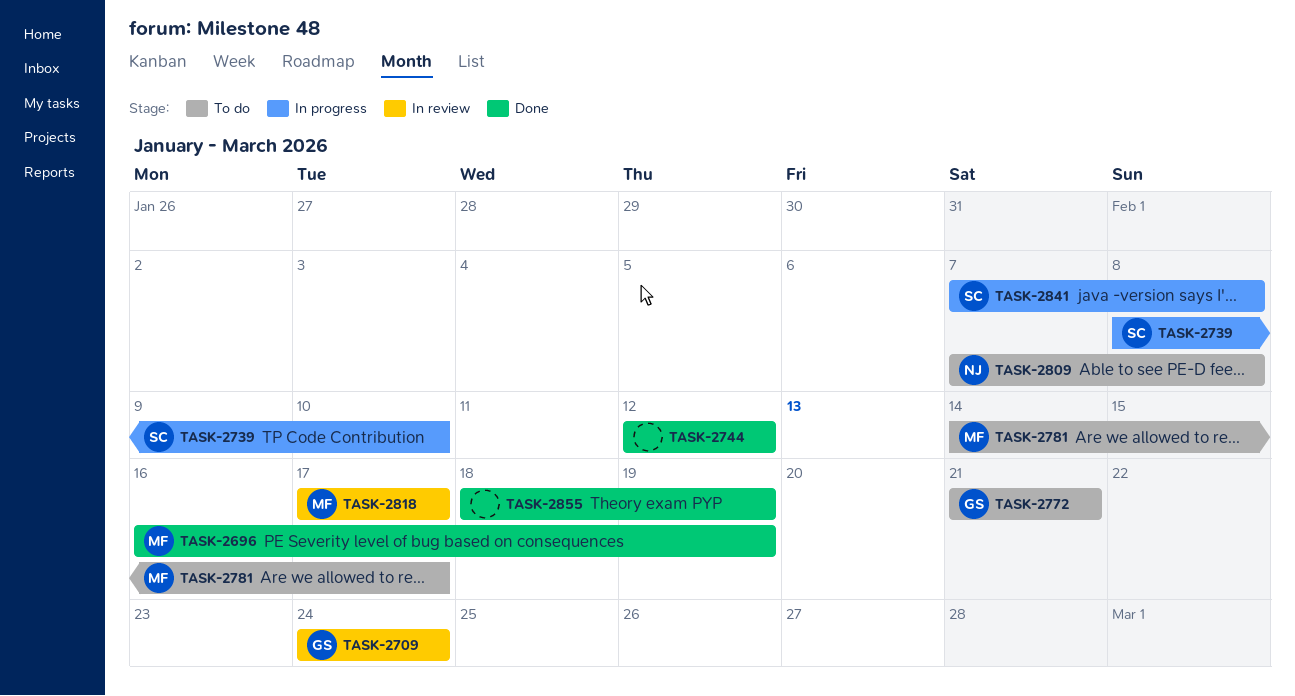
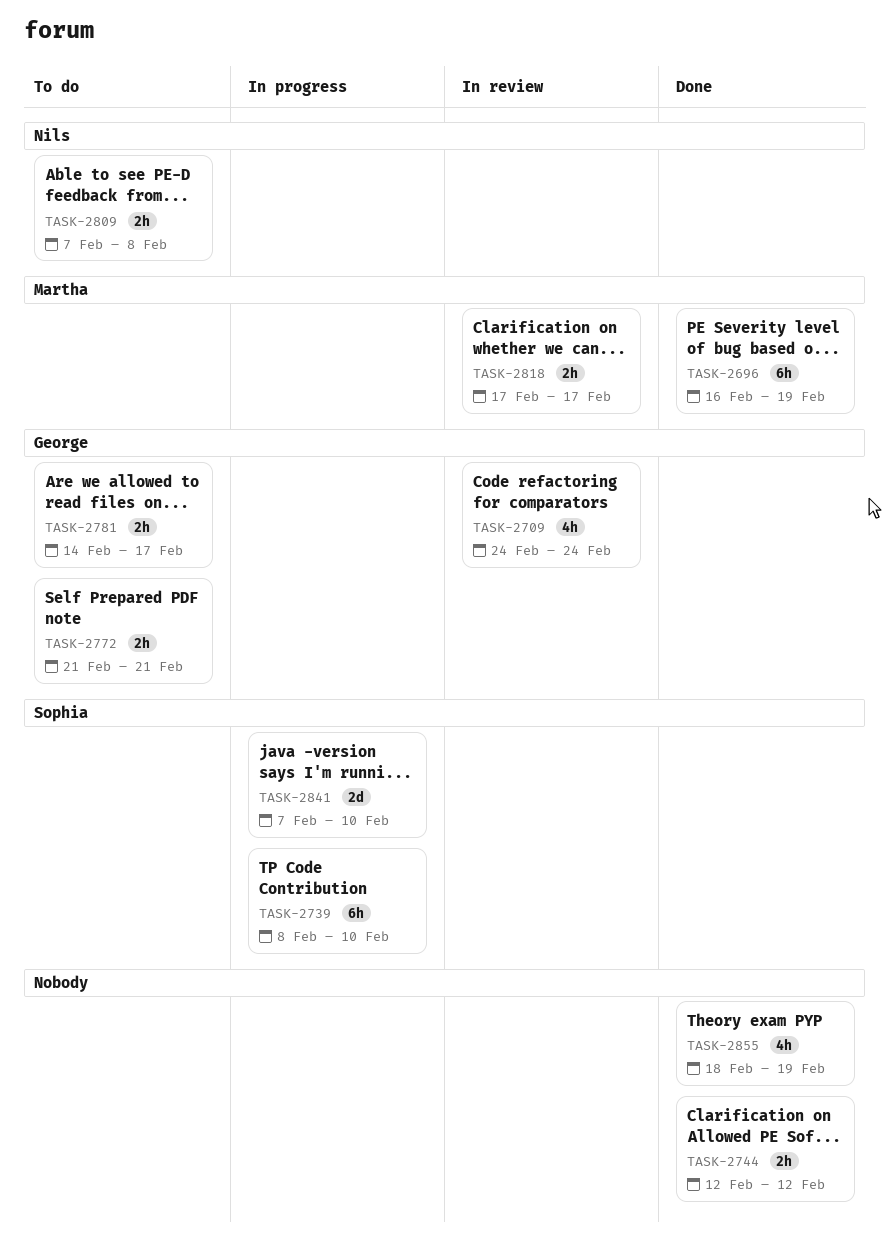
TASK-2781, owner: Martha -> George
TASK-2841, due: Feb 8 -> Feb 10

